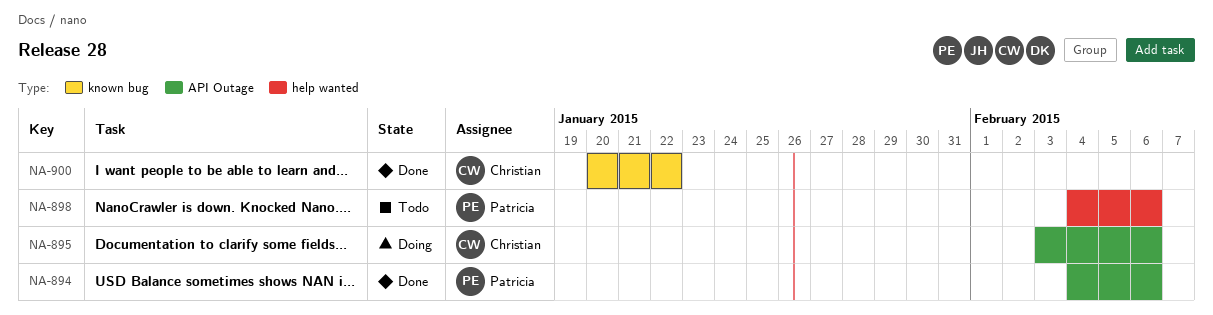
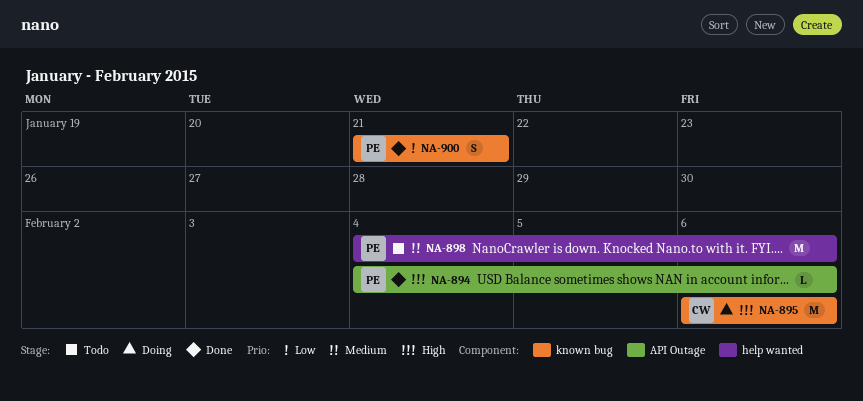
NA-895, label: API Outage -> known bug
NA-895, start: Feb 3 -> Feb 6
NA-900, owner: Christian -> Patricia
NA-900, start: Jan 20 -> Jan 21
NA-900, due: Jan 22 -> Jan 21

